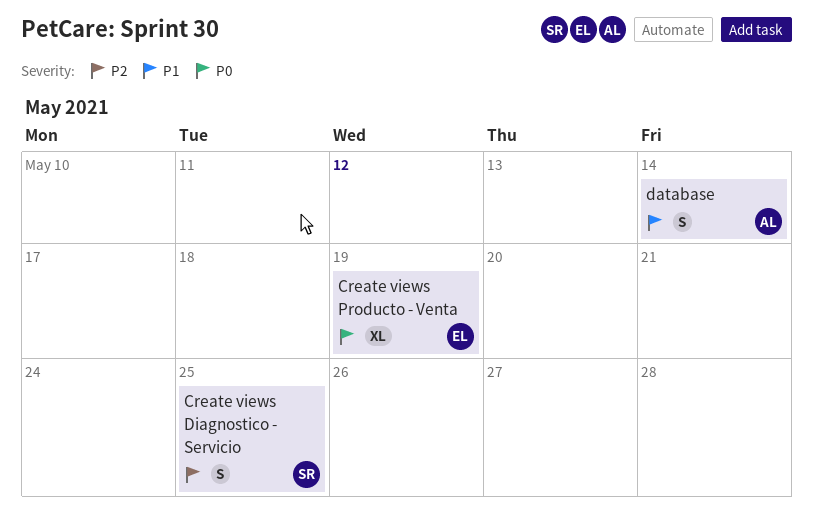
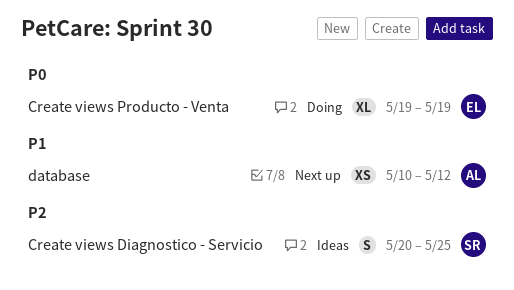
database, estimate: S -> XS
database, due: May 14 -> May 12

